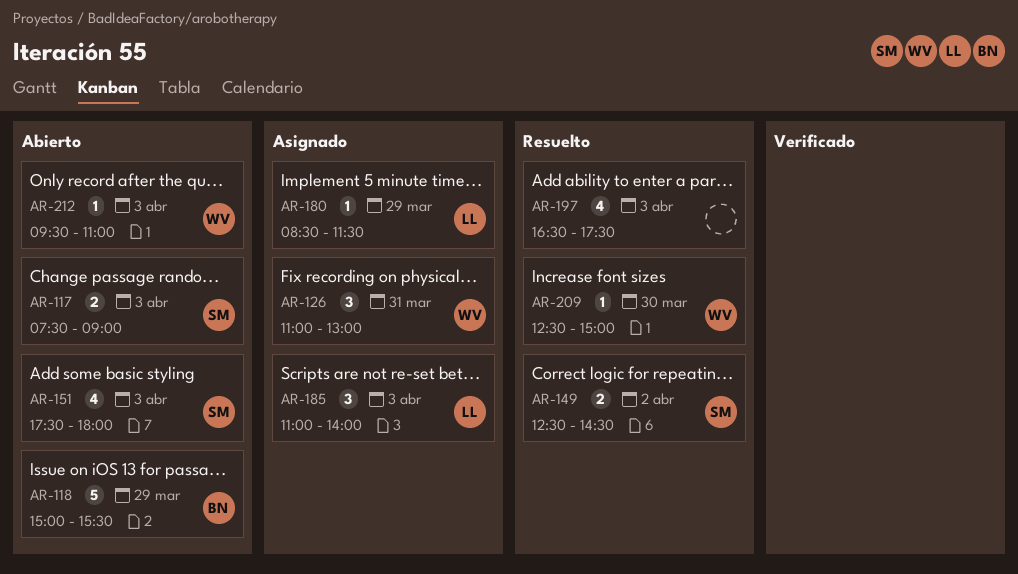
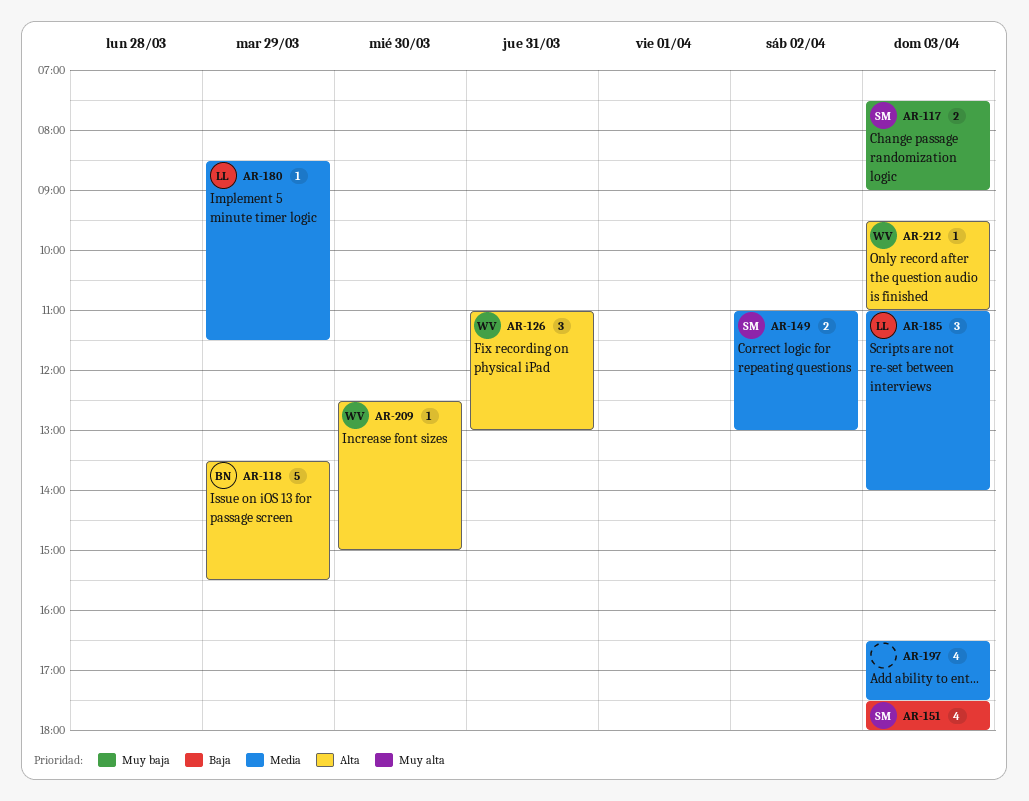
AR-118, begins: 15:00 -> 13:30
AR-149, begins: 12:30 -> 11:00
AR-149, ends: 14:30 -> 13:00

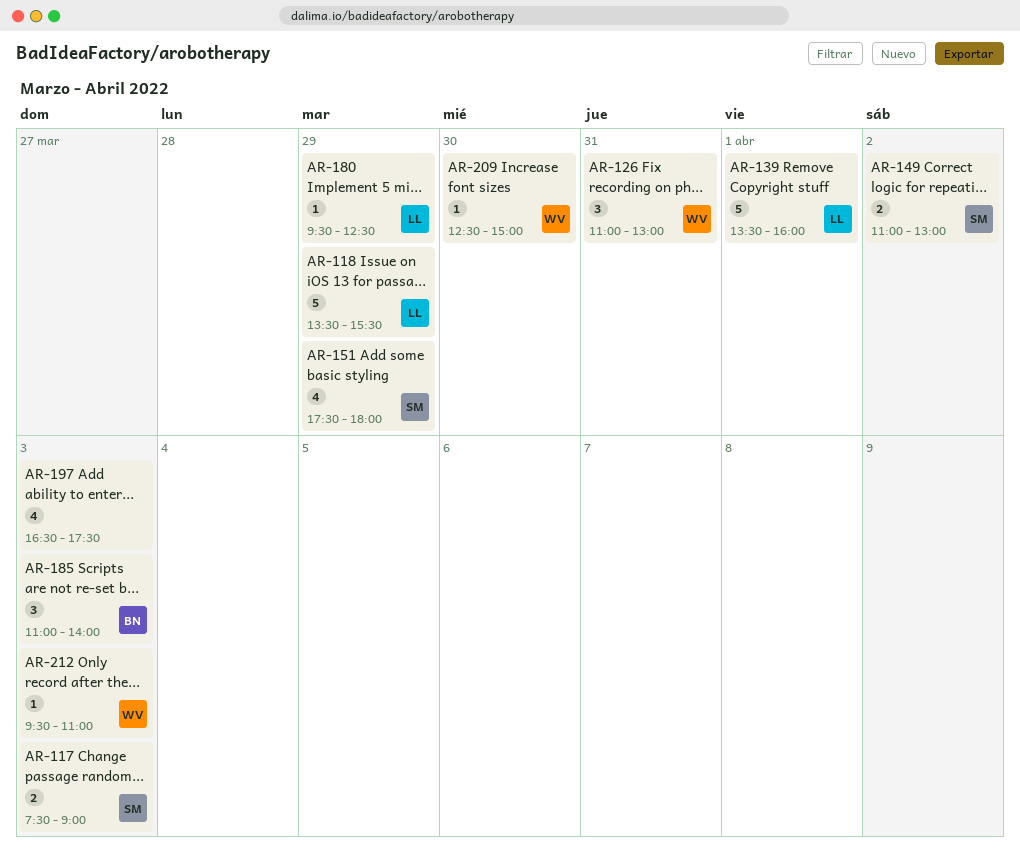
AR-118, owner: BN -> LL
AR-139: none -> present
AR-151, day: Apr 3 -> Mar 29
AR-180, begins: 08:30 -> 09:30
AR-180, ends: 11:30 -> 12:30
AR-185, owner: LL -> BN

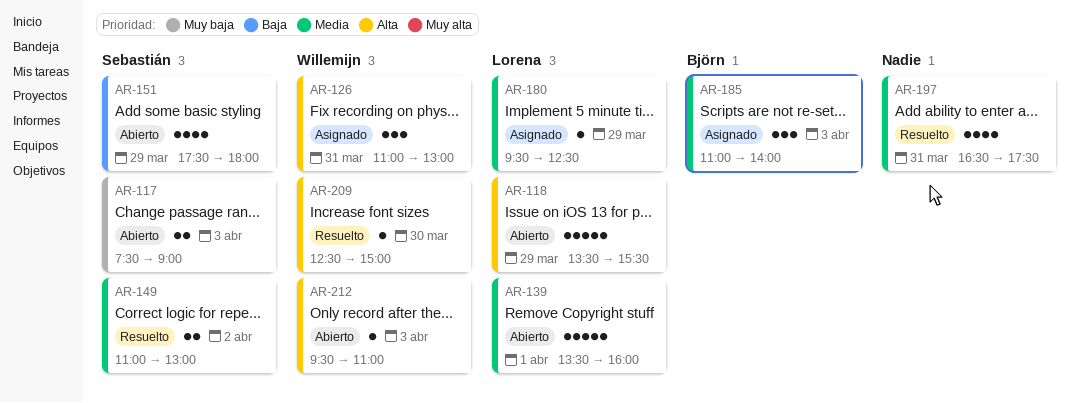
AR-197, day: Apr 3 -> Mar 31

